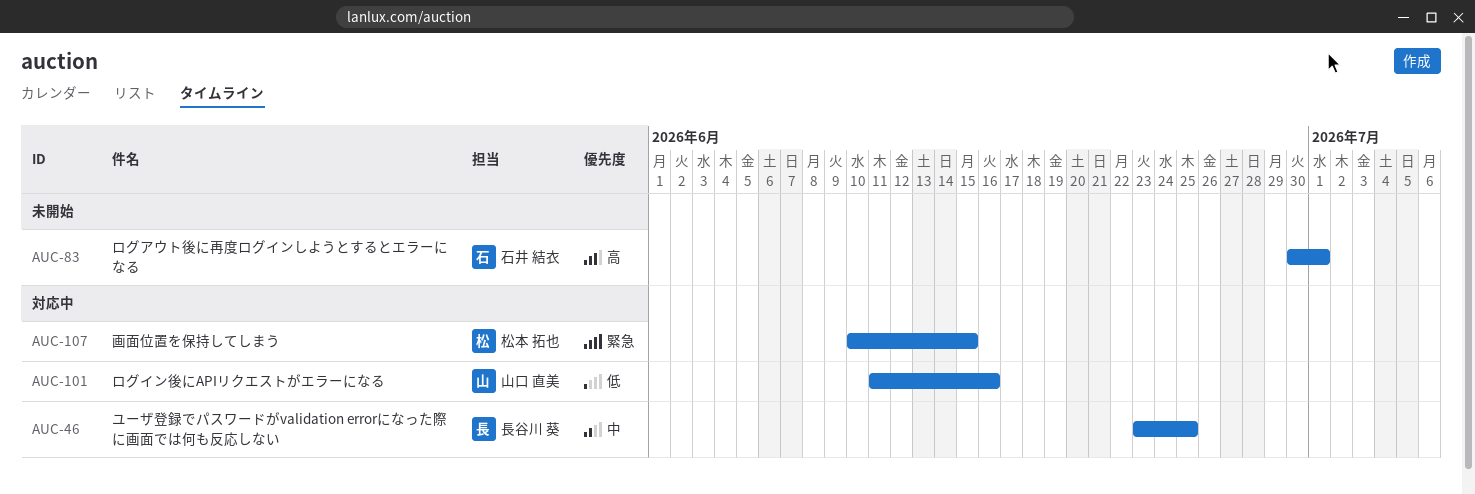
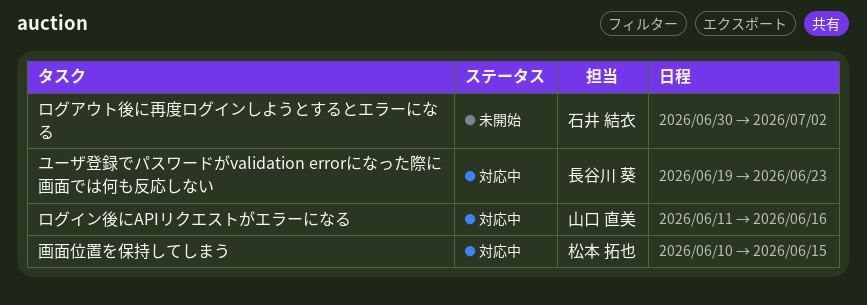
ユーザ登録でパスワードがvalidation errorになった際に画面では何も反応しない, start: Jun 23 -> Jun 19
ユーザ登録でパスワードがvalidation errorになった際に画面では何も反応しない, due: Jun 25 -> Jun 23
ログアウト後に再度ログインしようとするとエラーになる, due: Jul 1 -> Jul 2

